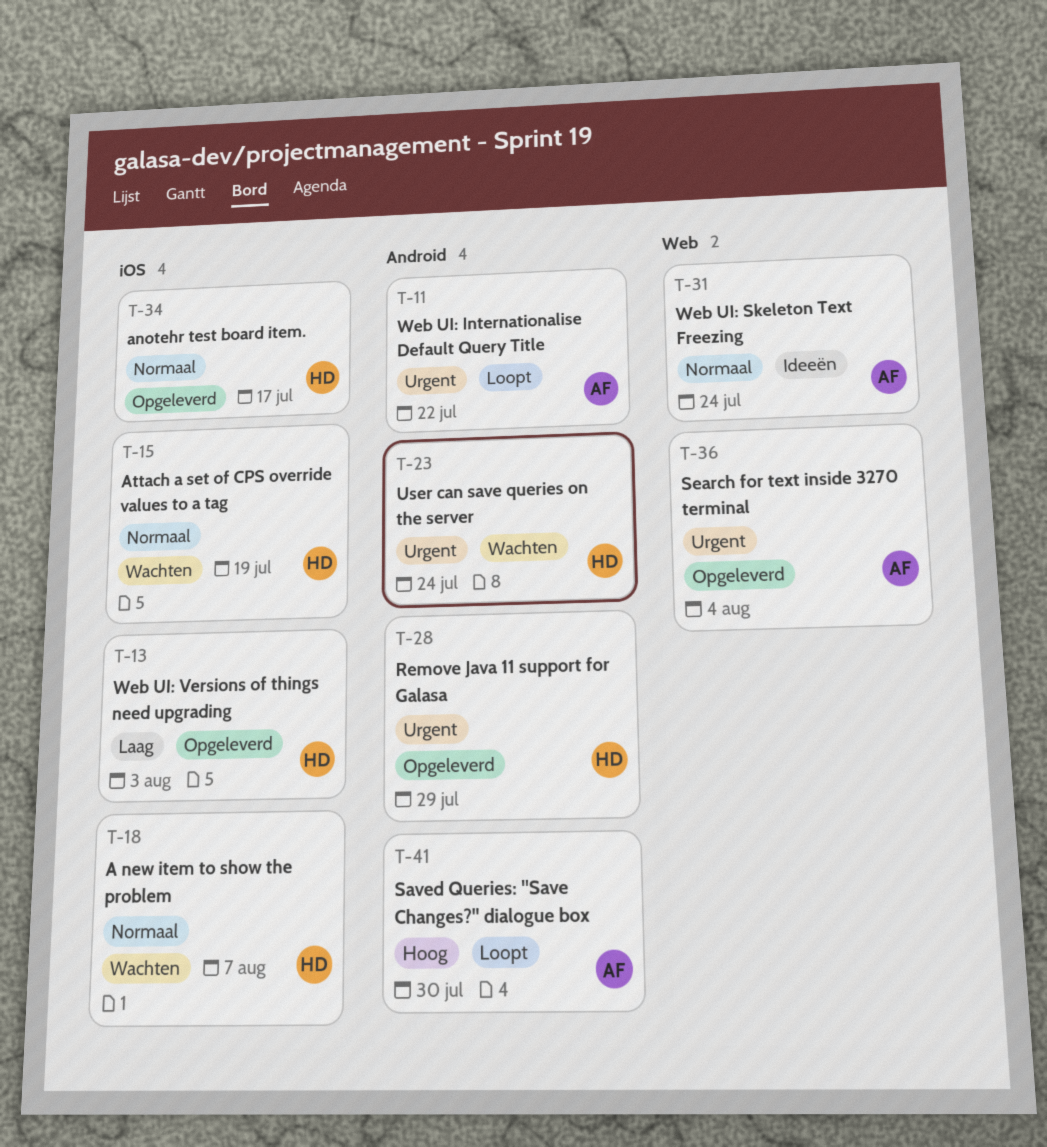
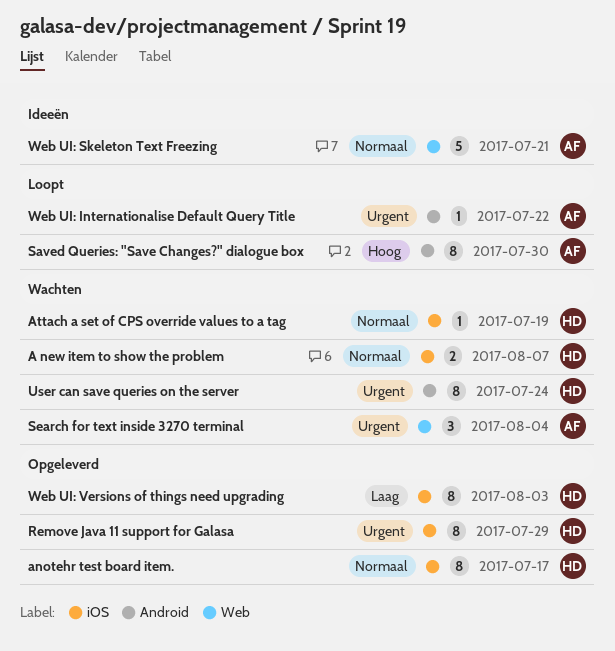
Remove Java 11 support for Galasa, label: Android -> iOS
Search for text inside 3270 terminal, status: Opgeleverd -> Wachten
Web UI: Skeleton Text Freezing, due: Jul 24 -> Jul 21

